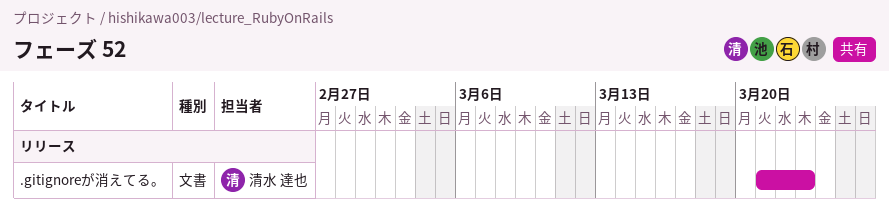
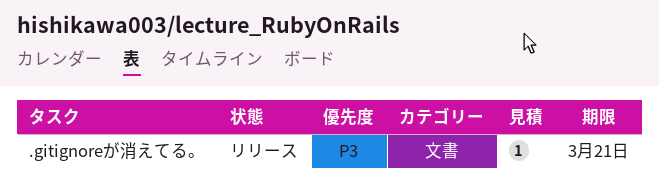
.gitignoreが消えてる。, due: Mar 23 -> Mar 21

